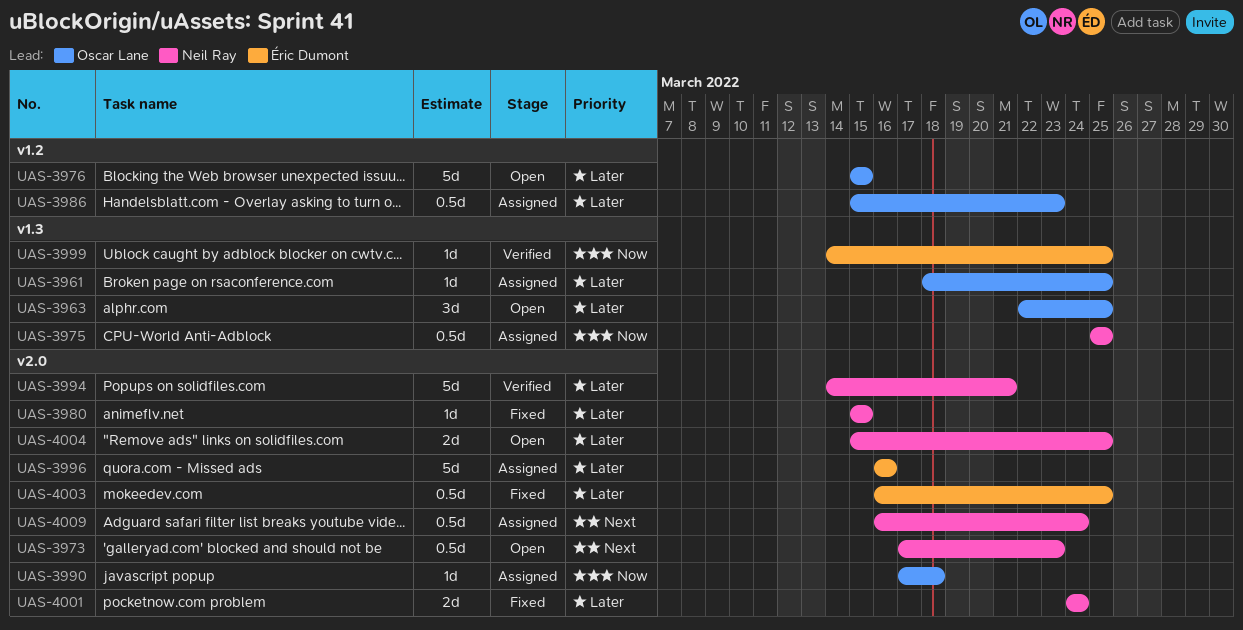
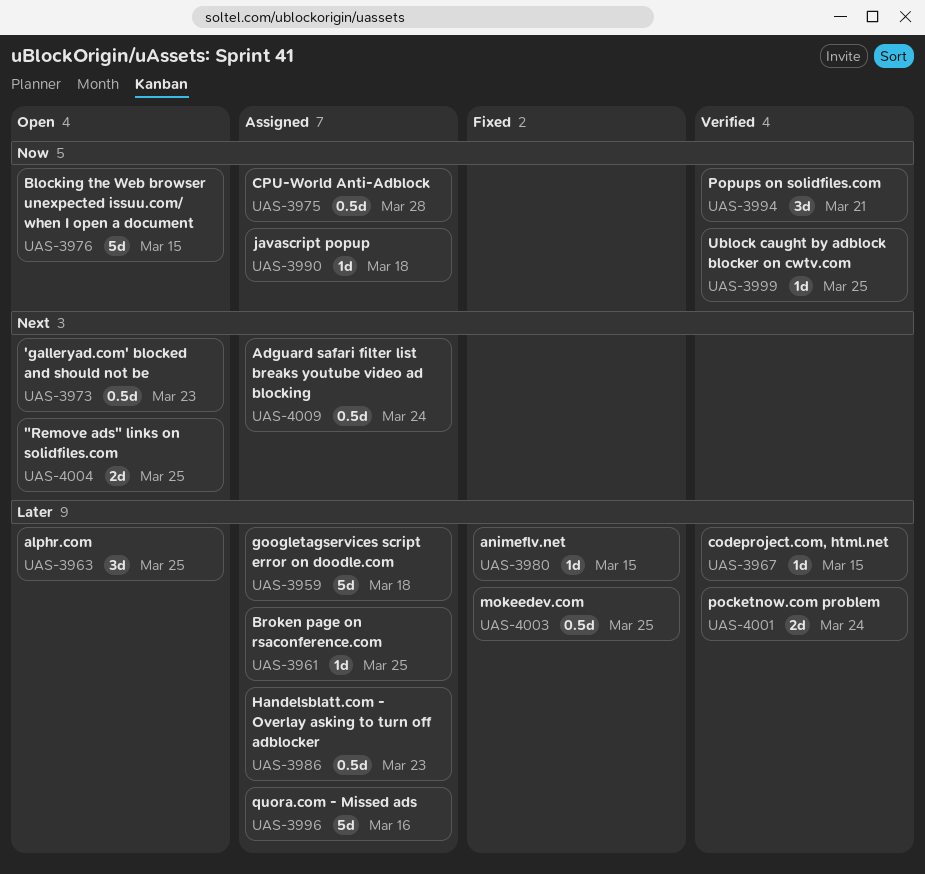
UAS-3959: none -> present
UAS-3967: none -> present
UAS-3975, due: Mar 25 -> Mar 28
UAS-3976, priority: Later -> Now
UAS-3994, priority: Later -> Now
UAS-3994, estimate: 5d -> 3d
UAS-4001, status: Fixed -> Verified
UAS-4004, priority: Later -> Next

